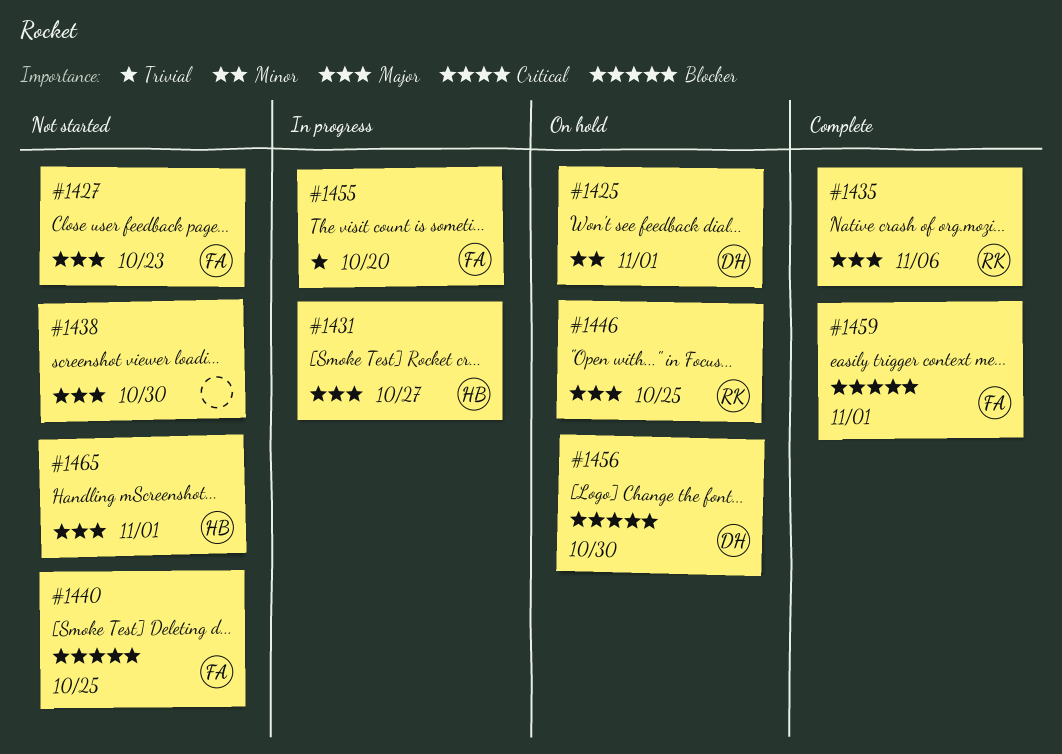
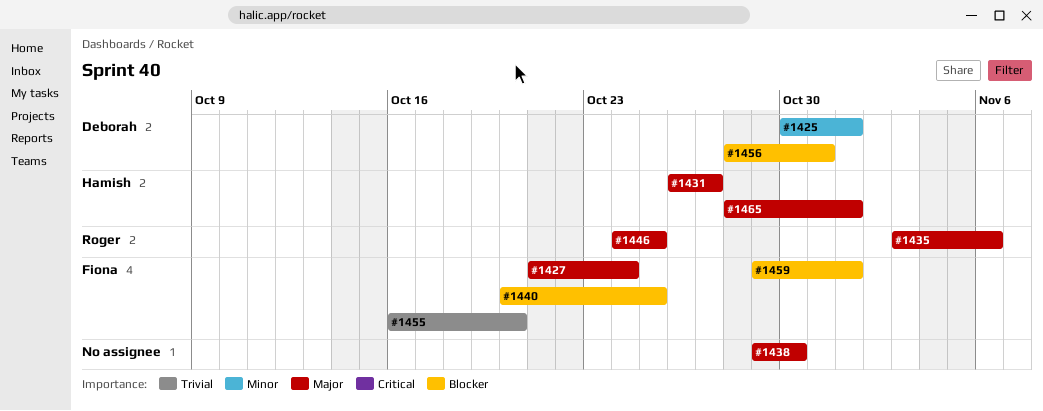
#1427, due: Oct 23 -> Oct 24
#1456, due: Oct 30 -> Oct 31

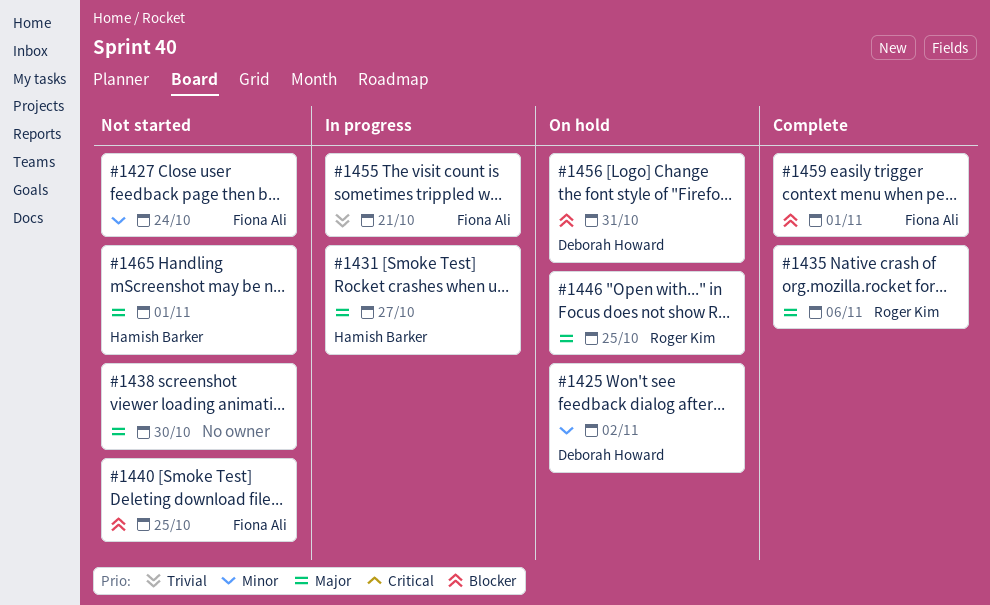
#1425, due: Nov 1 -> Nov 2
#1427, priority: Major -> Minor
#1455, due: Oct 20 -> Oct 21

